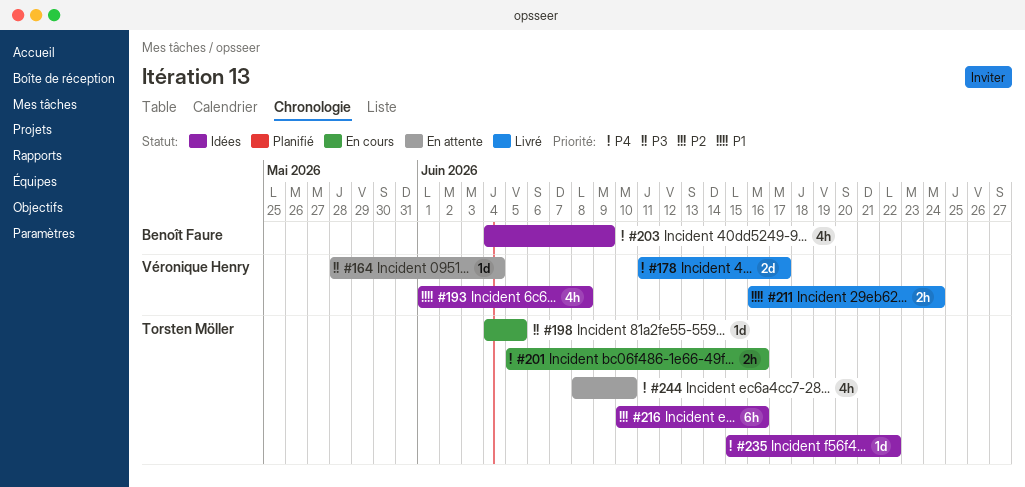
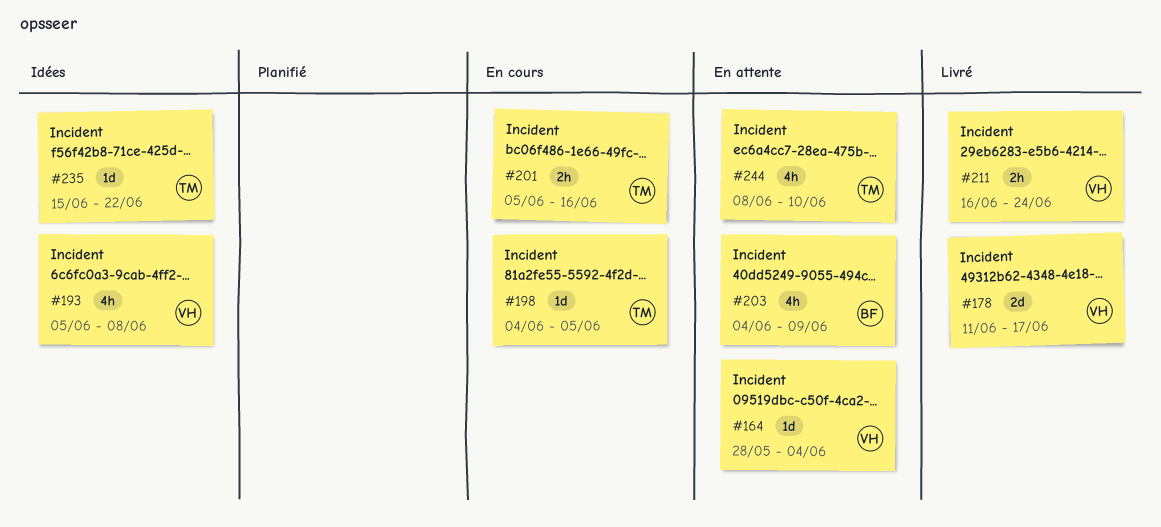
#193, start: Jun 1 -> Jun 5
#203, status: Idées -> En attente
#216: present -> none

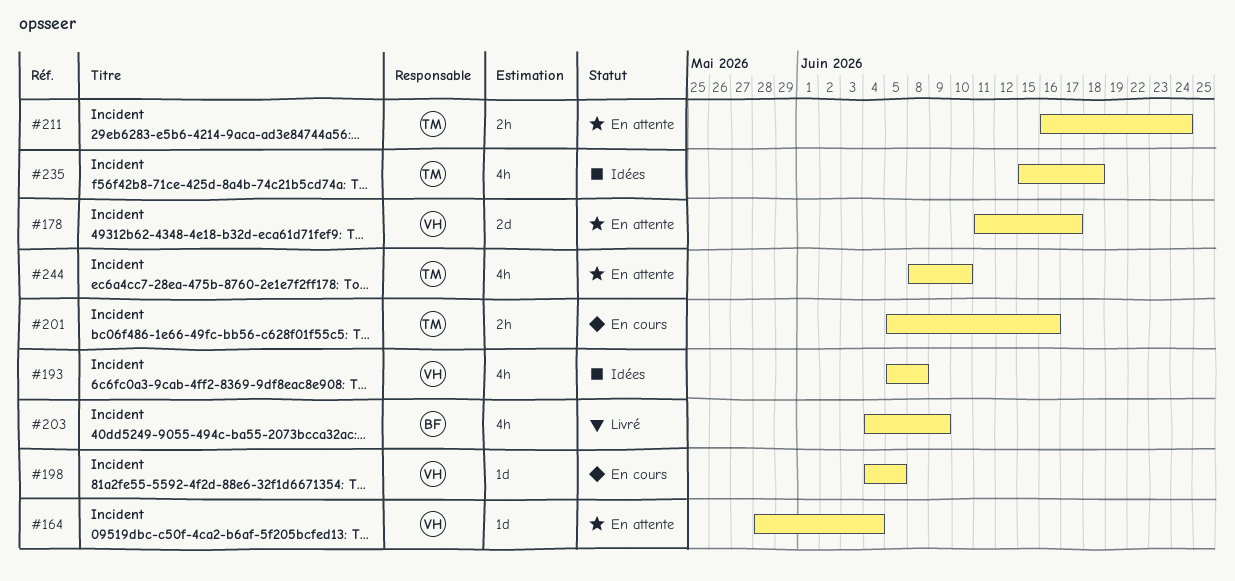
#178, status: Livré -> En attente
#198, owner: TM -> VH
#203, status: En attente -> Livré
#211, status: Livré -> En attente
#211, owner: VH -> TM
#235, estimate: 1d -> 4h
#235, due: Jun 22 -> Jun 18

